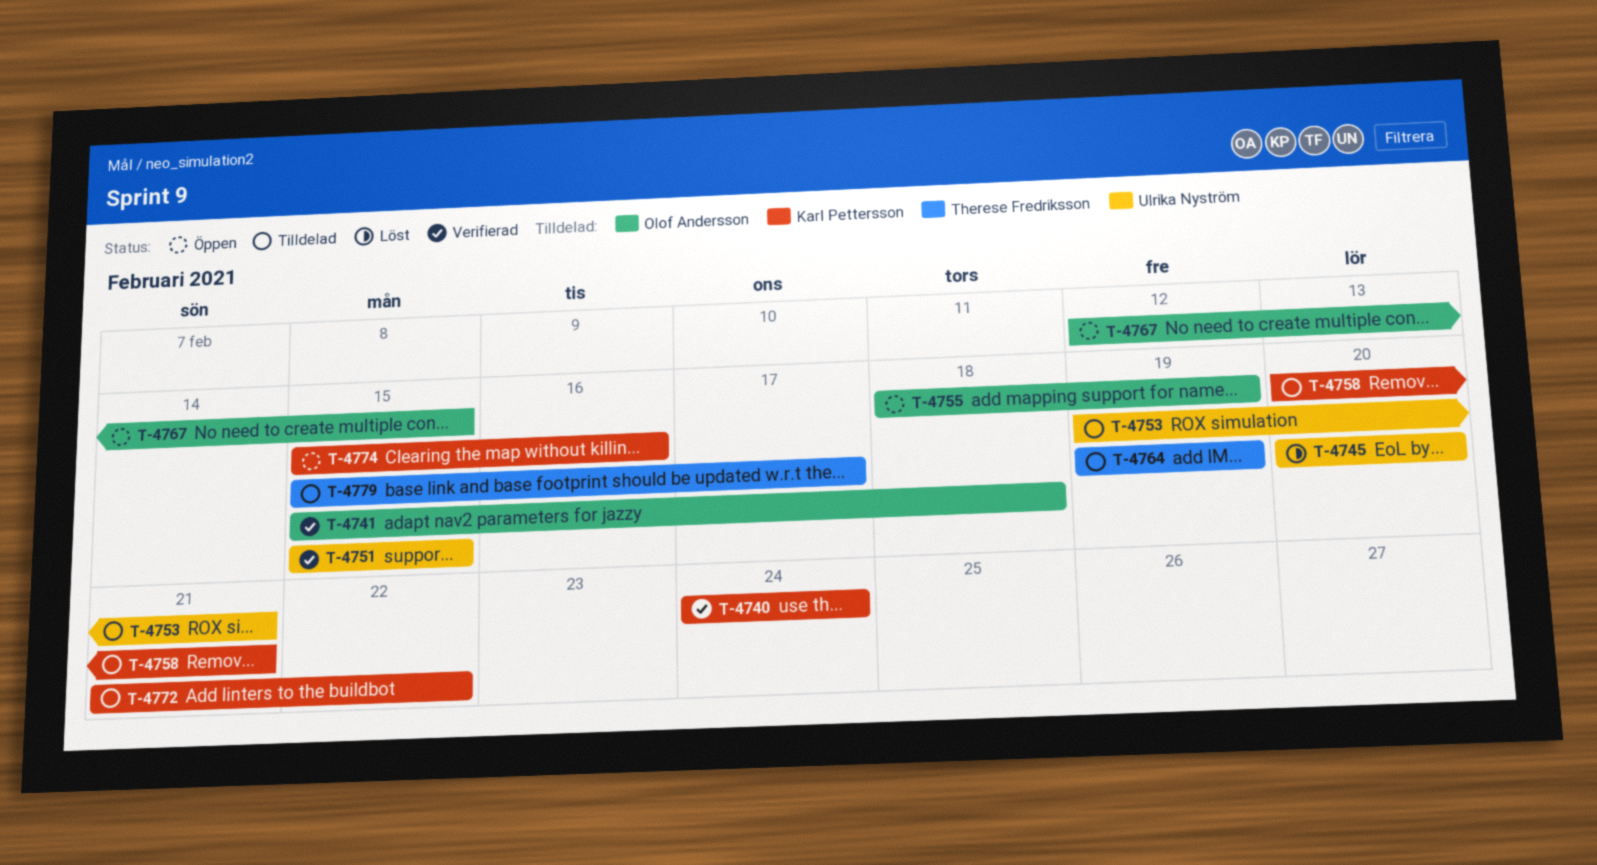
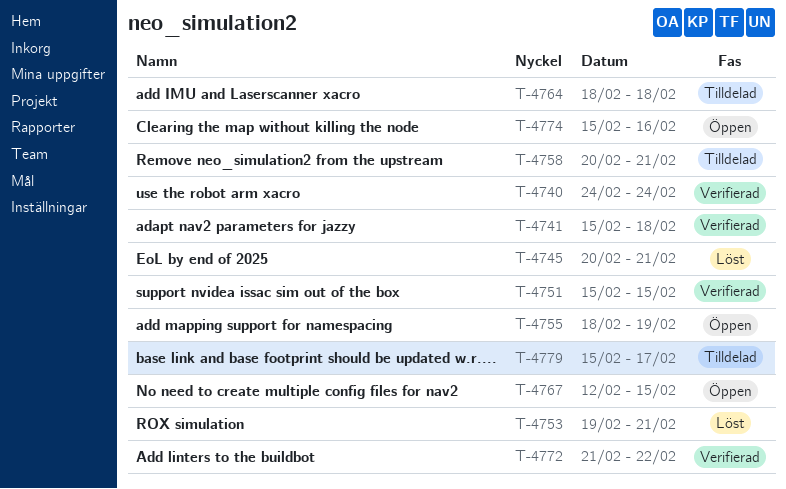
T-4745, due: Feb 20 -> Feb 21
T-4753, status: Tilldelad -> Löst
T-4764, start: Feb 19 -> Feb 18
T-4764, due: Feb 19 -> Feb 18
T-4772, status: Tilldelad -> Verifierad

